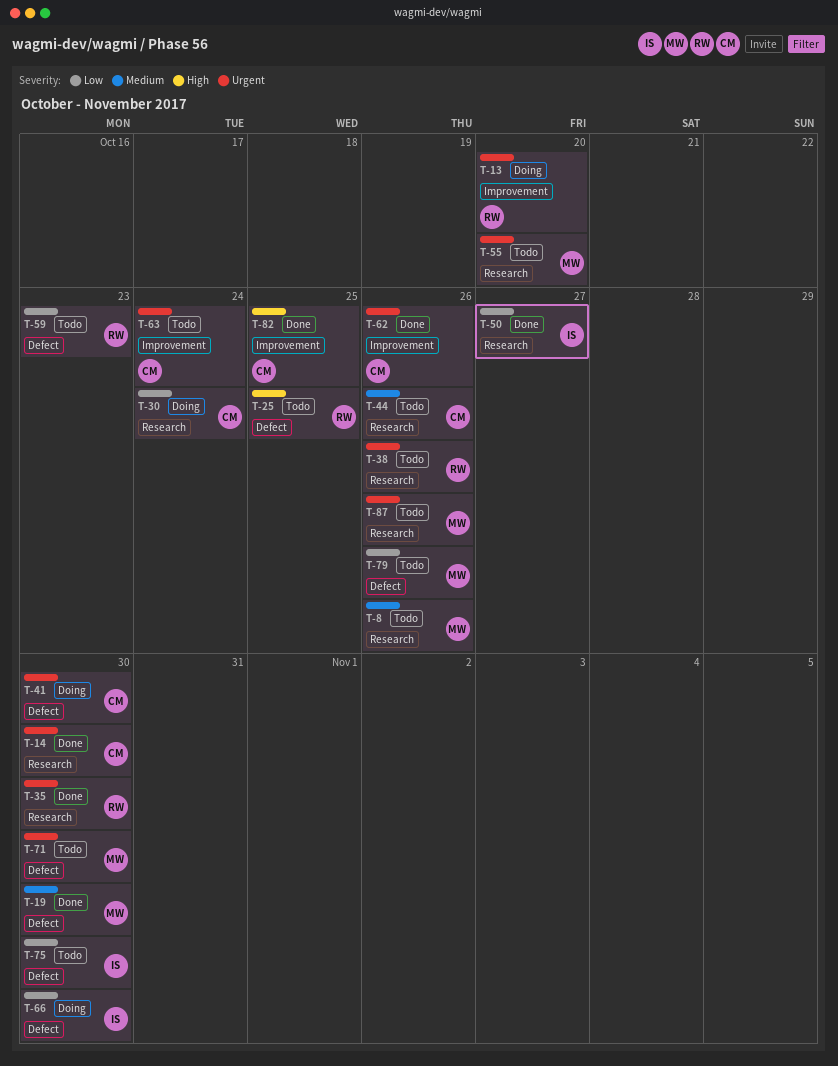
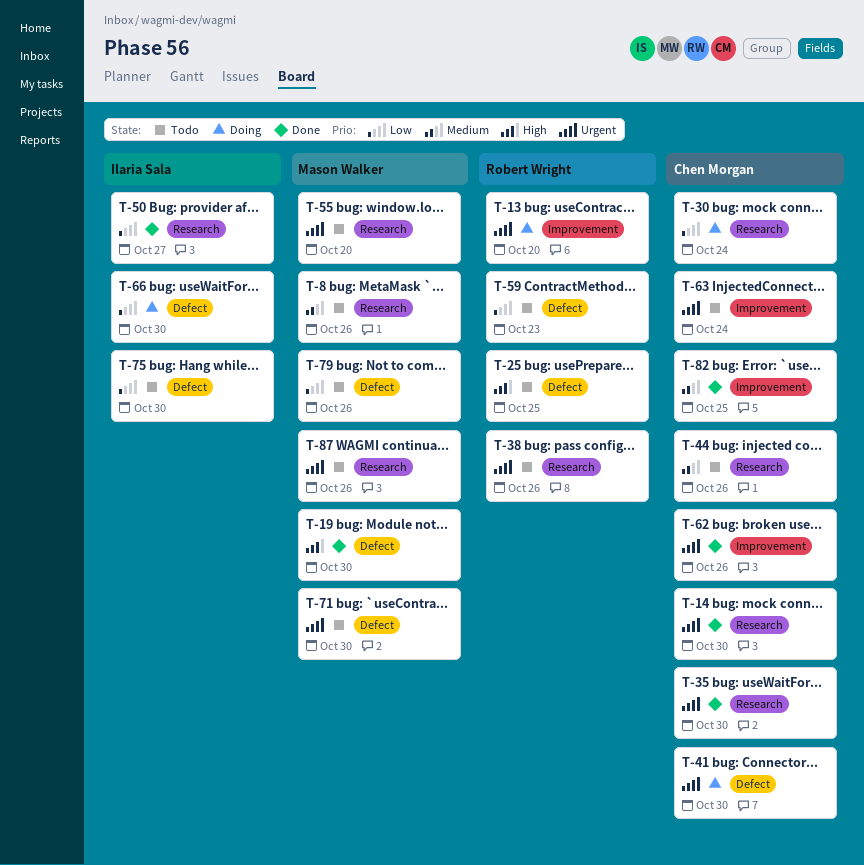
T-19, priority: Medium -> High
T-35, owner: Robert Wright -> Chen Morgan
T-82, priority: High -> Medium

